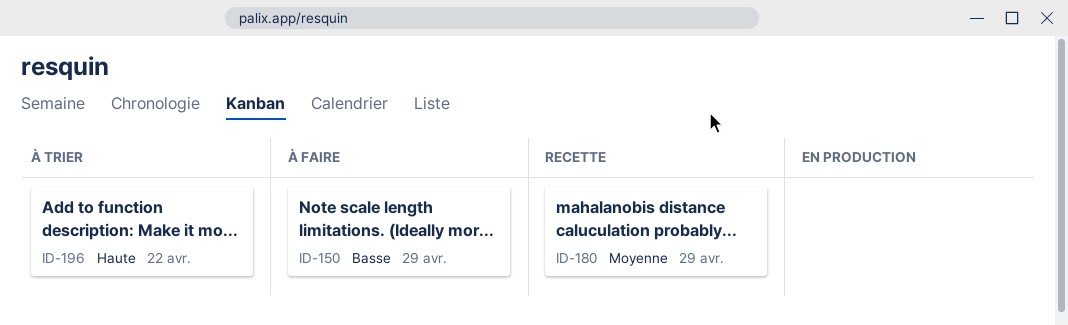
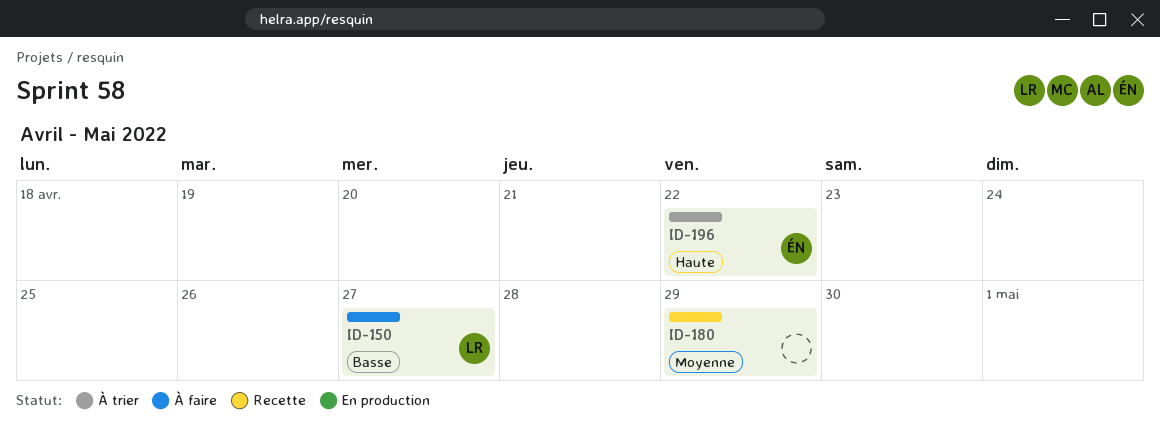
ID-150, due: Apr 29 -> Apr 27

